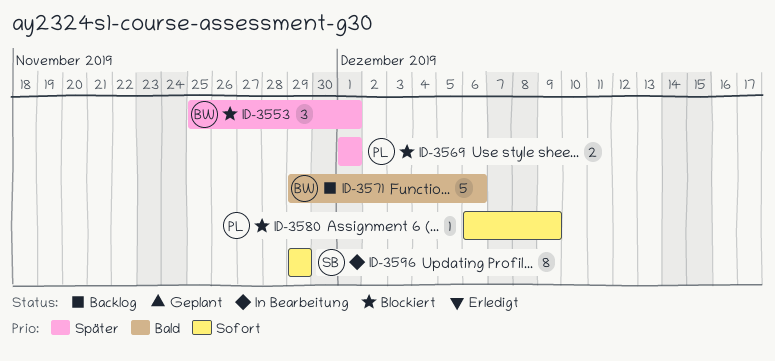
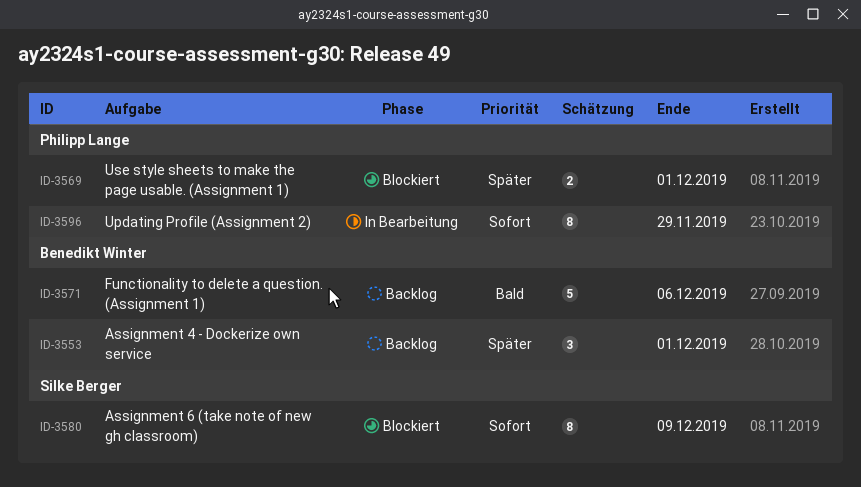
ID-3553, status: Blockiert -> Backlog
ID-3580, owner: Philipp Lange -> Silke Berger
ID-3580, estimate: 1 -> 8
ID-3596, owner: Silke Berger -> Philipp Lange

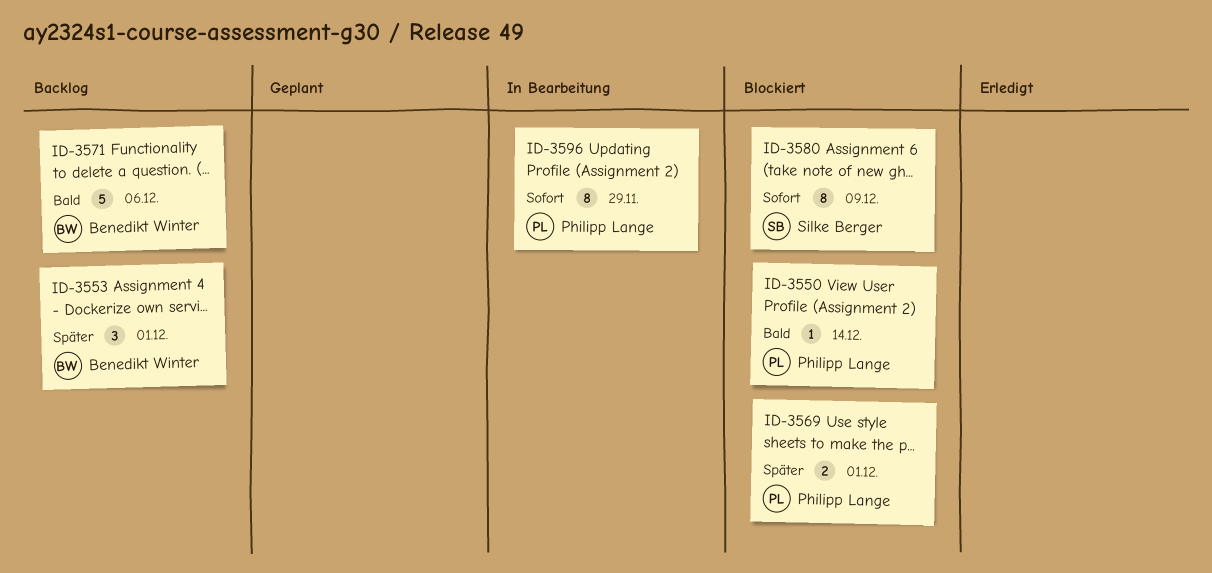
ID-3550: none -> present

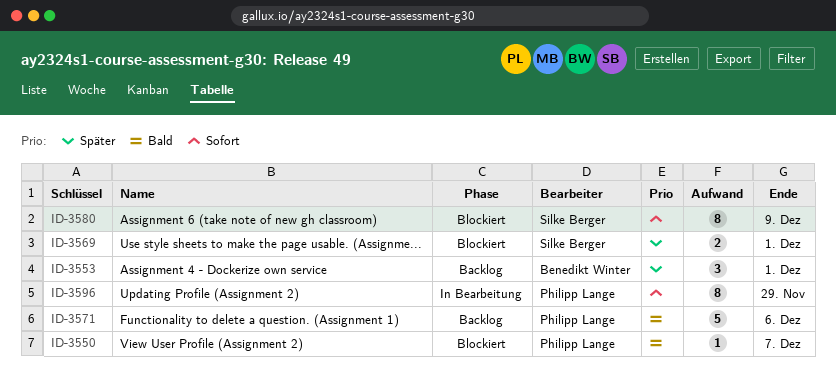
ID-3550, due: Dec 14 -> Dec 7
ID-3569, owner: Philipp Lange -> Silke Berger
ID-3571, owner: Benedikt Winter -> Philipp Lange

